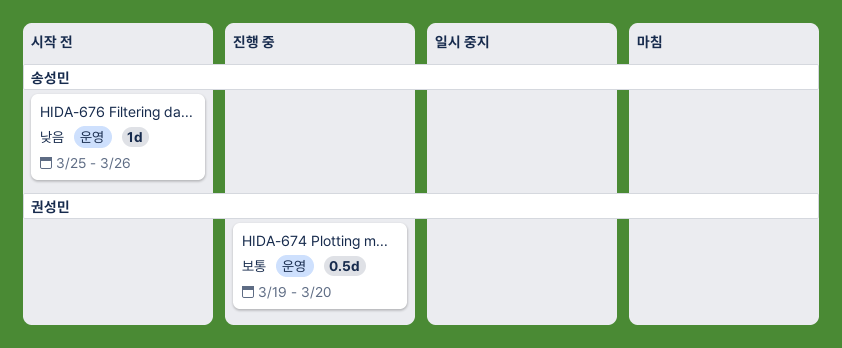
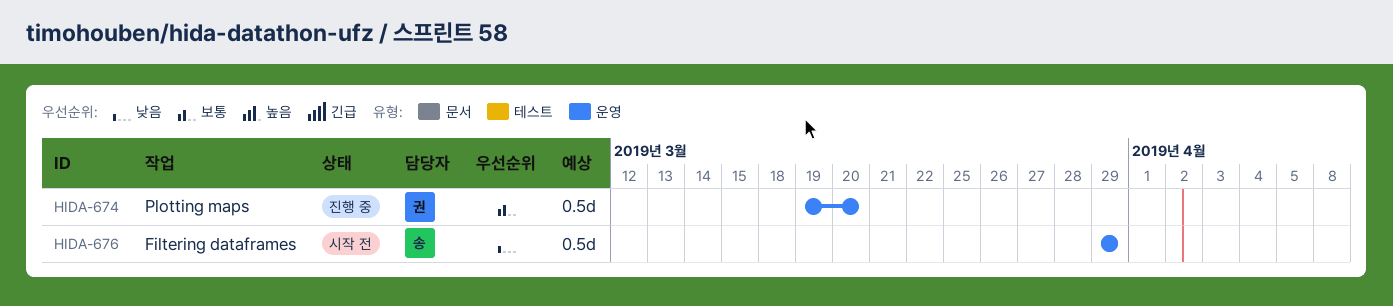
HIDA-676, estimate: 1d -> 0.5d
HIDA-676, start: Mar 25 -> Mar 29
HIDA-676, due: Mar 26 -> Mar 29

